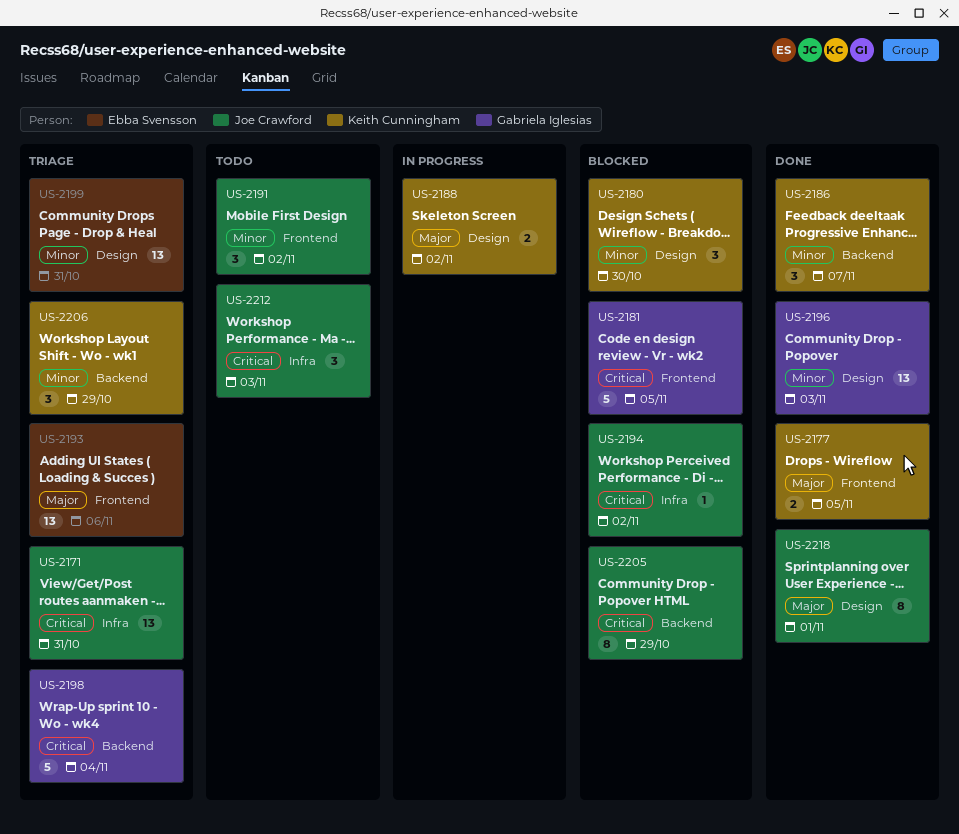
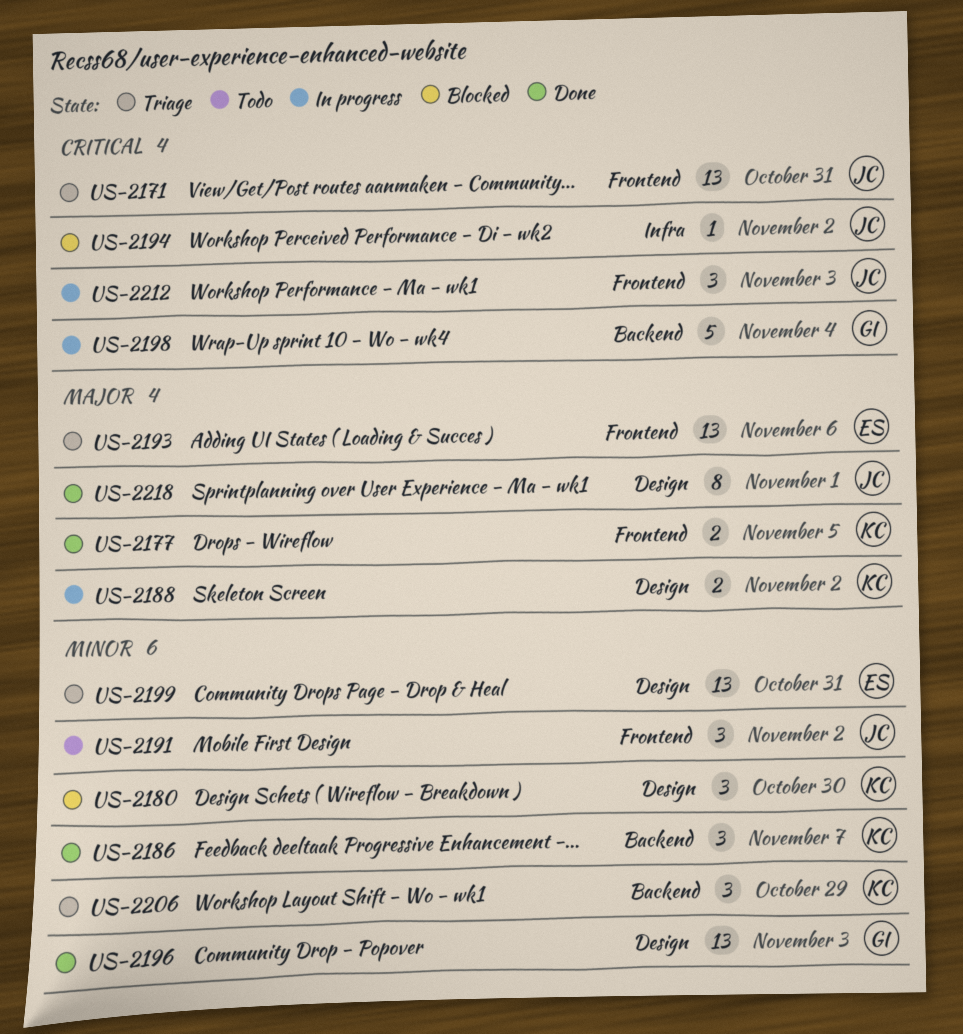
US-2171, label: Infra -> Frontend
US-2181: present -> none
US-2198, status: Triage -> In progress
US-2205: present -> none
US-2212, status: Todo -> In progress
US-2212, label: Infra -> Frontend

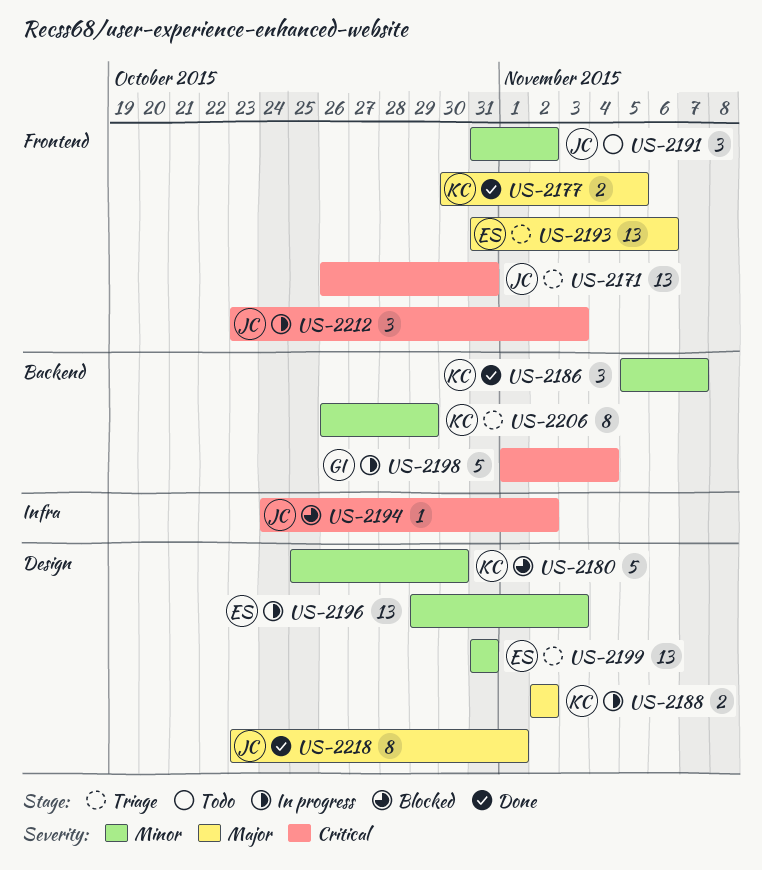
US-2180, estimate: 3 -> 5
US-2196, status: Done -> In progress
US-2196, owner: GI -> ES
US-2206, estimate: 3 -> 8

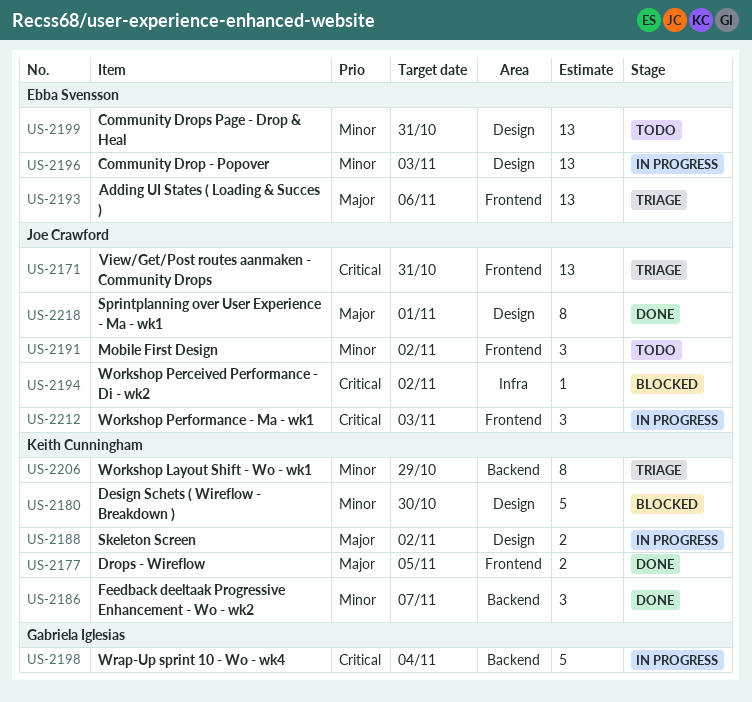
US-2199, status: Triage -> Todo

